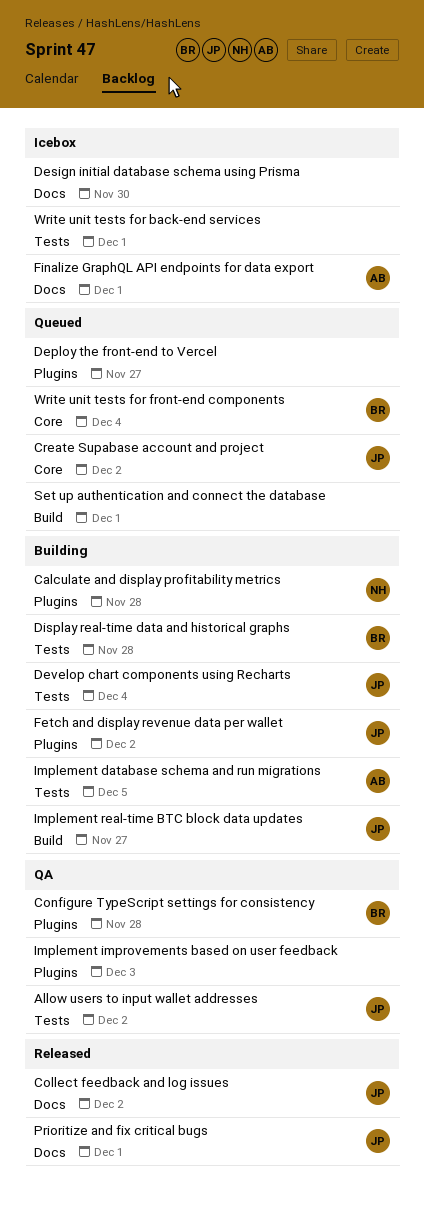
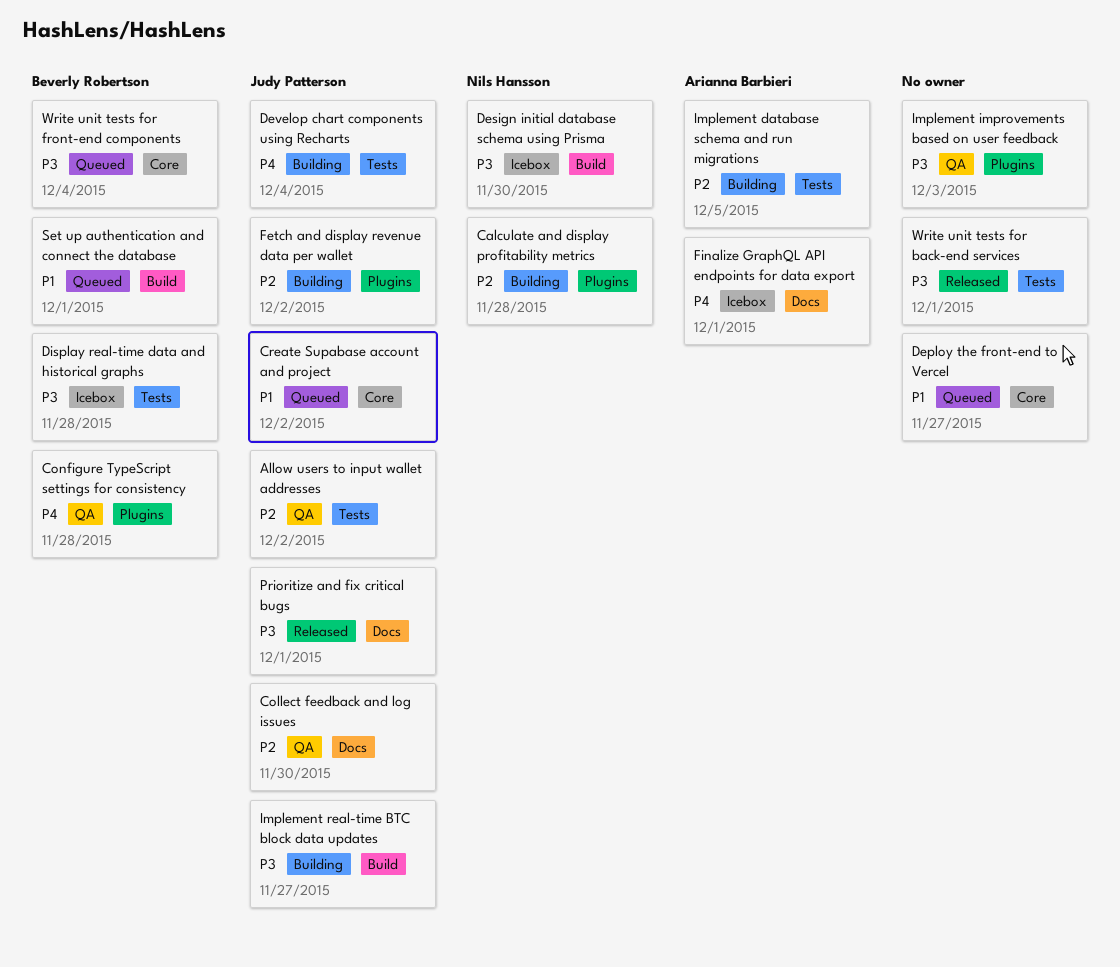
Collect feedback and log issues, status: Released -> QA
Collect feedback and log issues, due: Dec 2 -> Nov 30
Deploy the front-end to Vercel, label: Plugins -> Core
Design initial database schema using Prisma, owner: none -> Nils Hansson
Design initial database schema using Prisma, label: Docs -> Build
Display real-time data and historical graphs, status: Building -> Icebox
Set up authentication and connect the database, owner: none -> Beverly Robertson
Write unit tests for back-end services, status: Icebox -> Released

